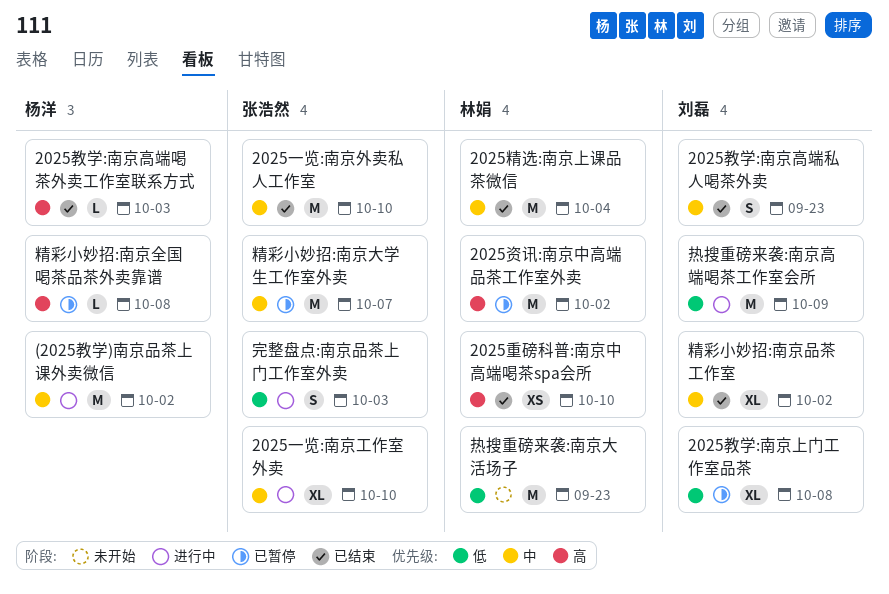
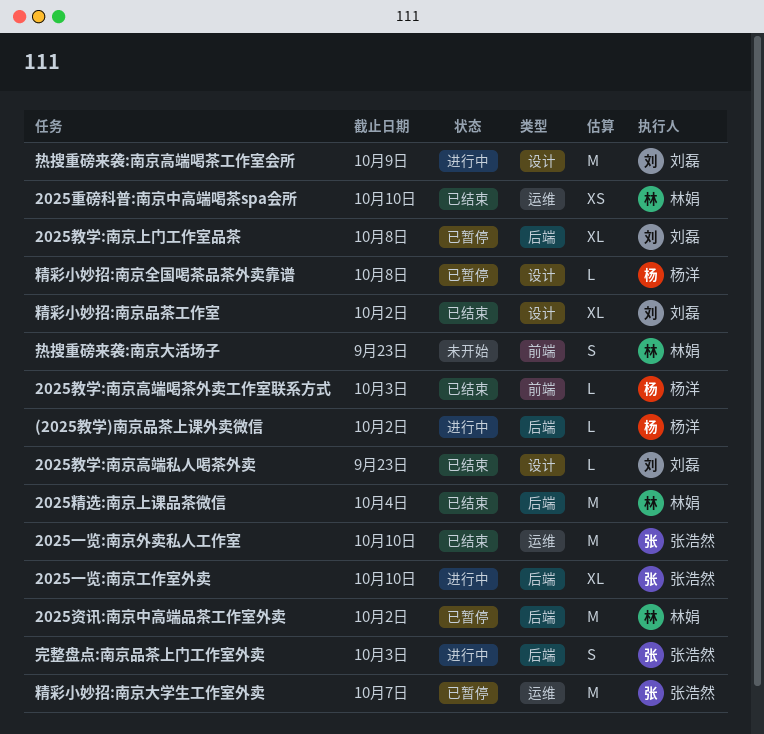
(2025教学)南京品茶上课外卖微信, estimate: M -> L
2025教学:南京高端私人喝茶外卖, estimate: S -> L
热搜重磅来袭:南京大活场子, estimate: M -> S

